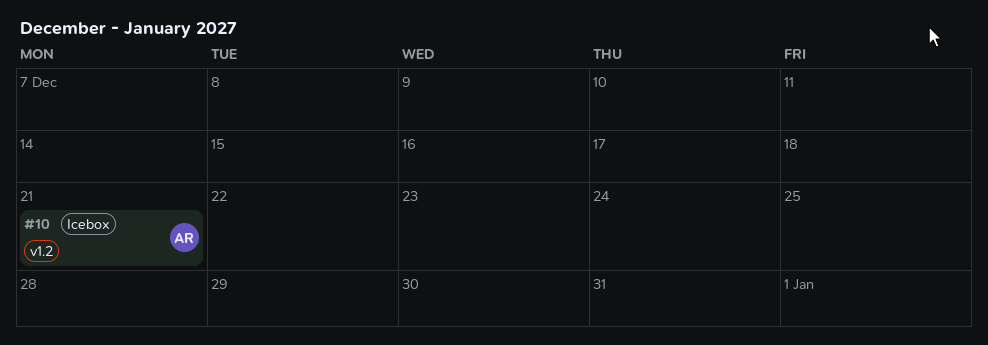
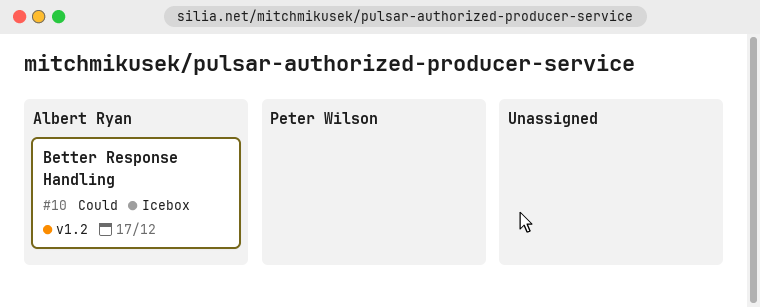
#10, due: Dec 21 -> Dec 17

